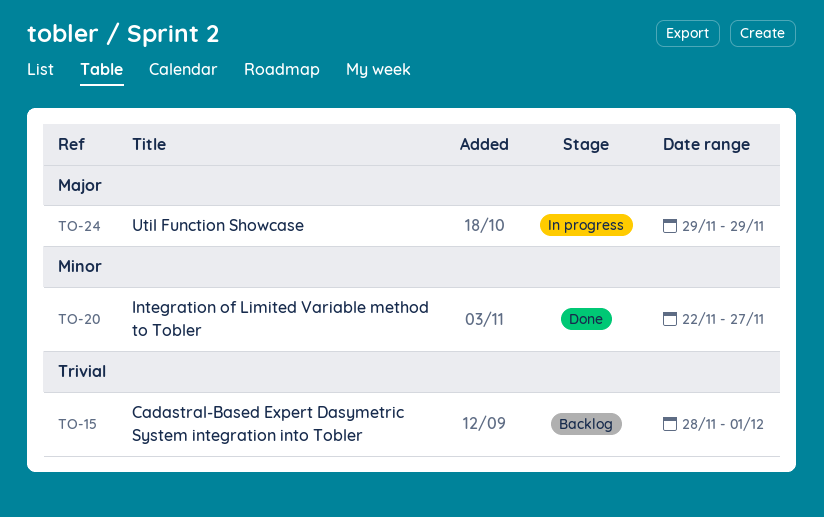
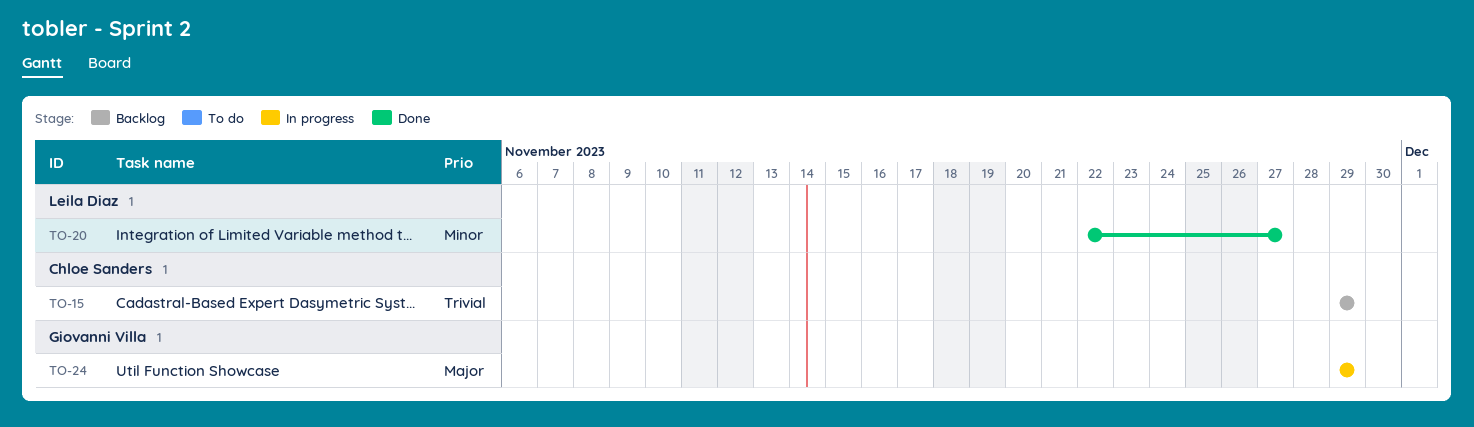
TO-15, start: Nov 28 -> Nov 29
TO-15, due: Dec 1 -> Nov 29

